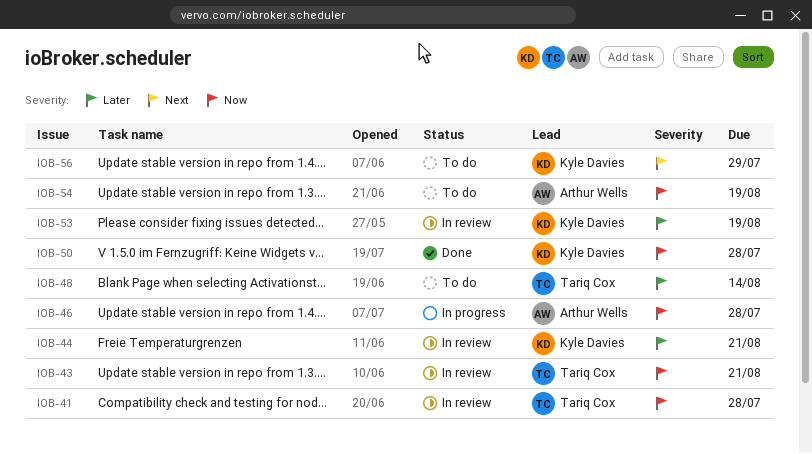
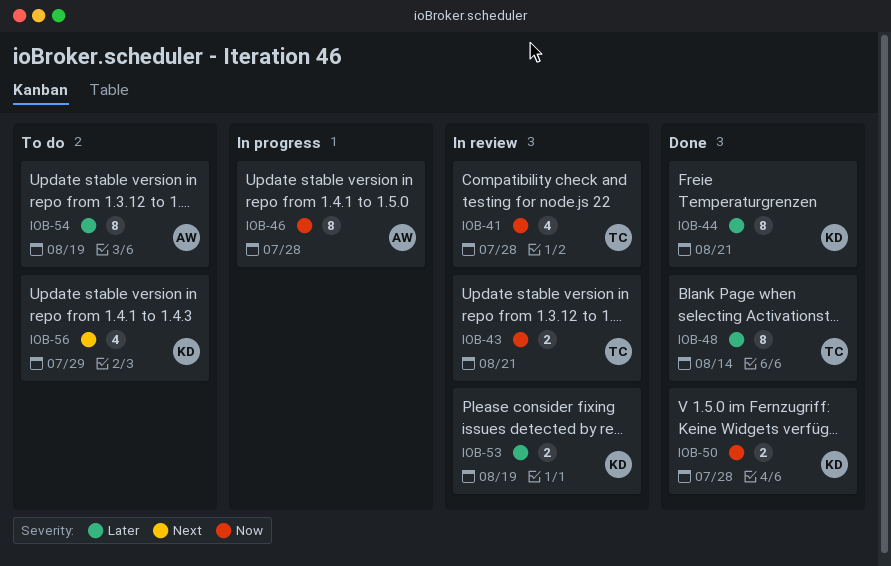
IOB-44, status: In review -> Done
IOB-48, status: To do -> Done
IOB-54, priority: Now -> Later

